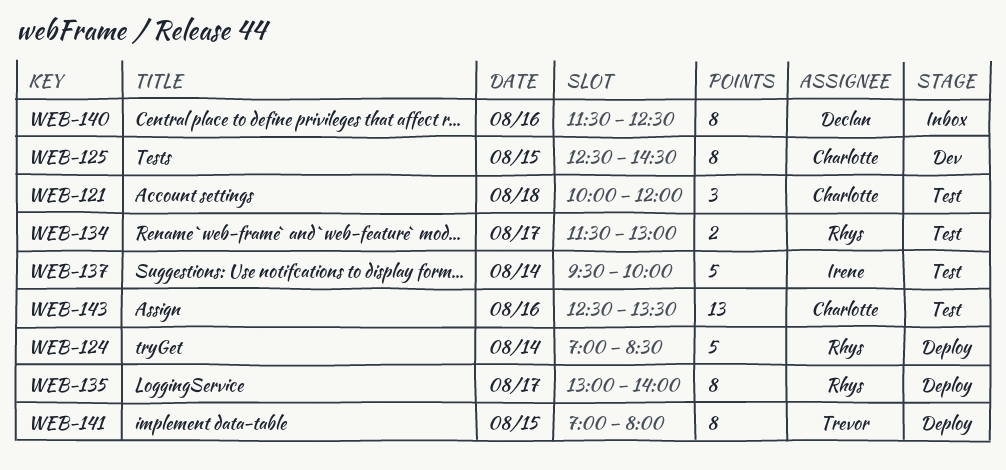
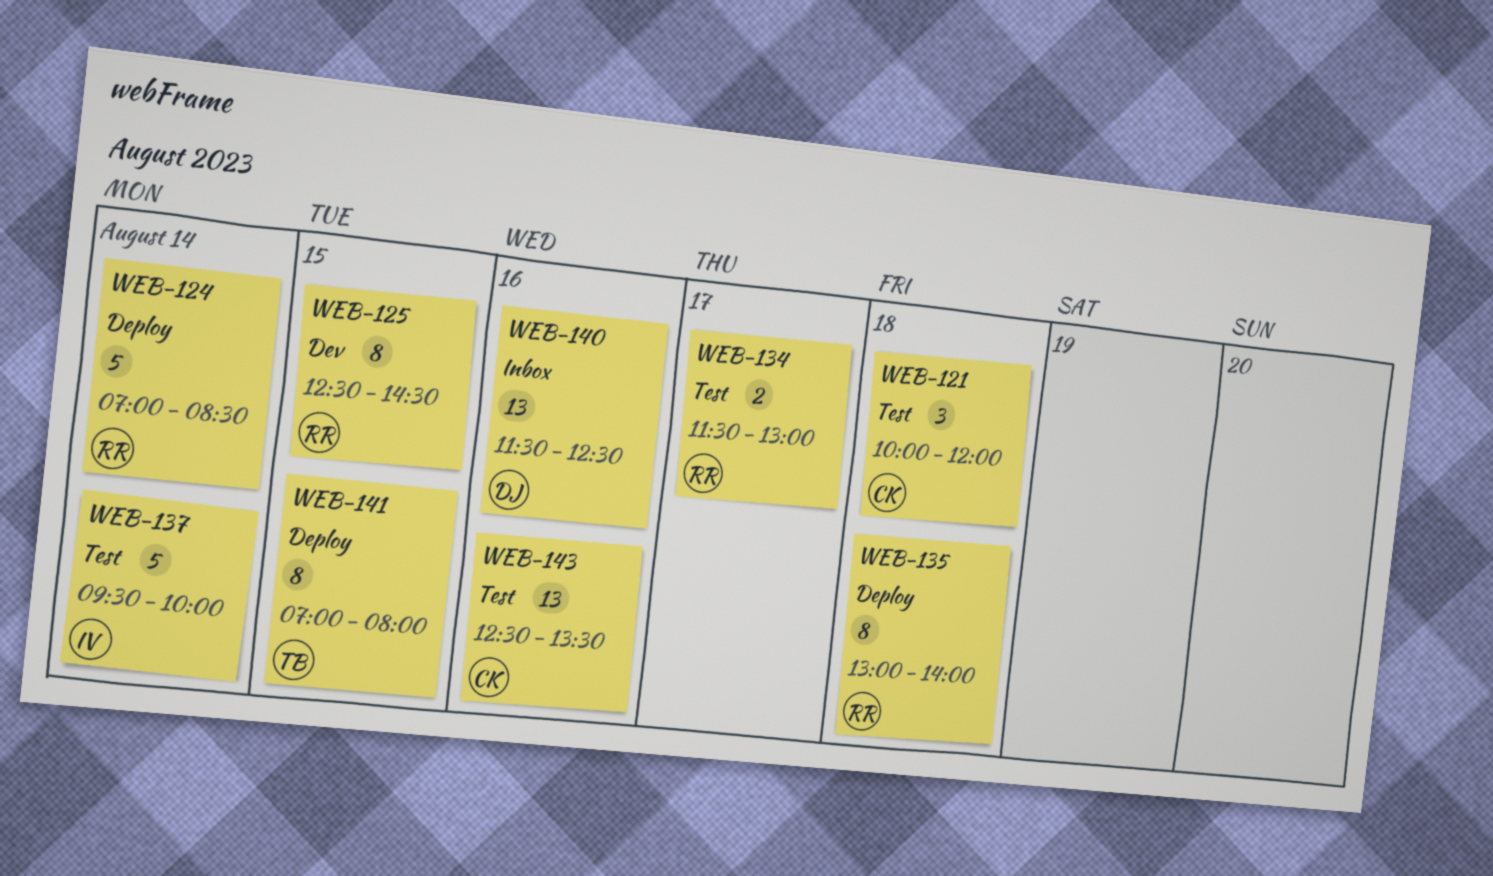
WEB-125, owner: Charlotte -> Rhys
WEB-135, day: Aug 17 -> Aug 18
WEB-140, estimate: 8 -> 13

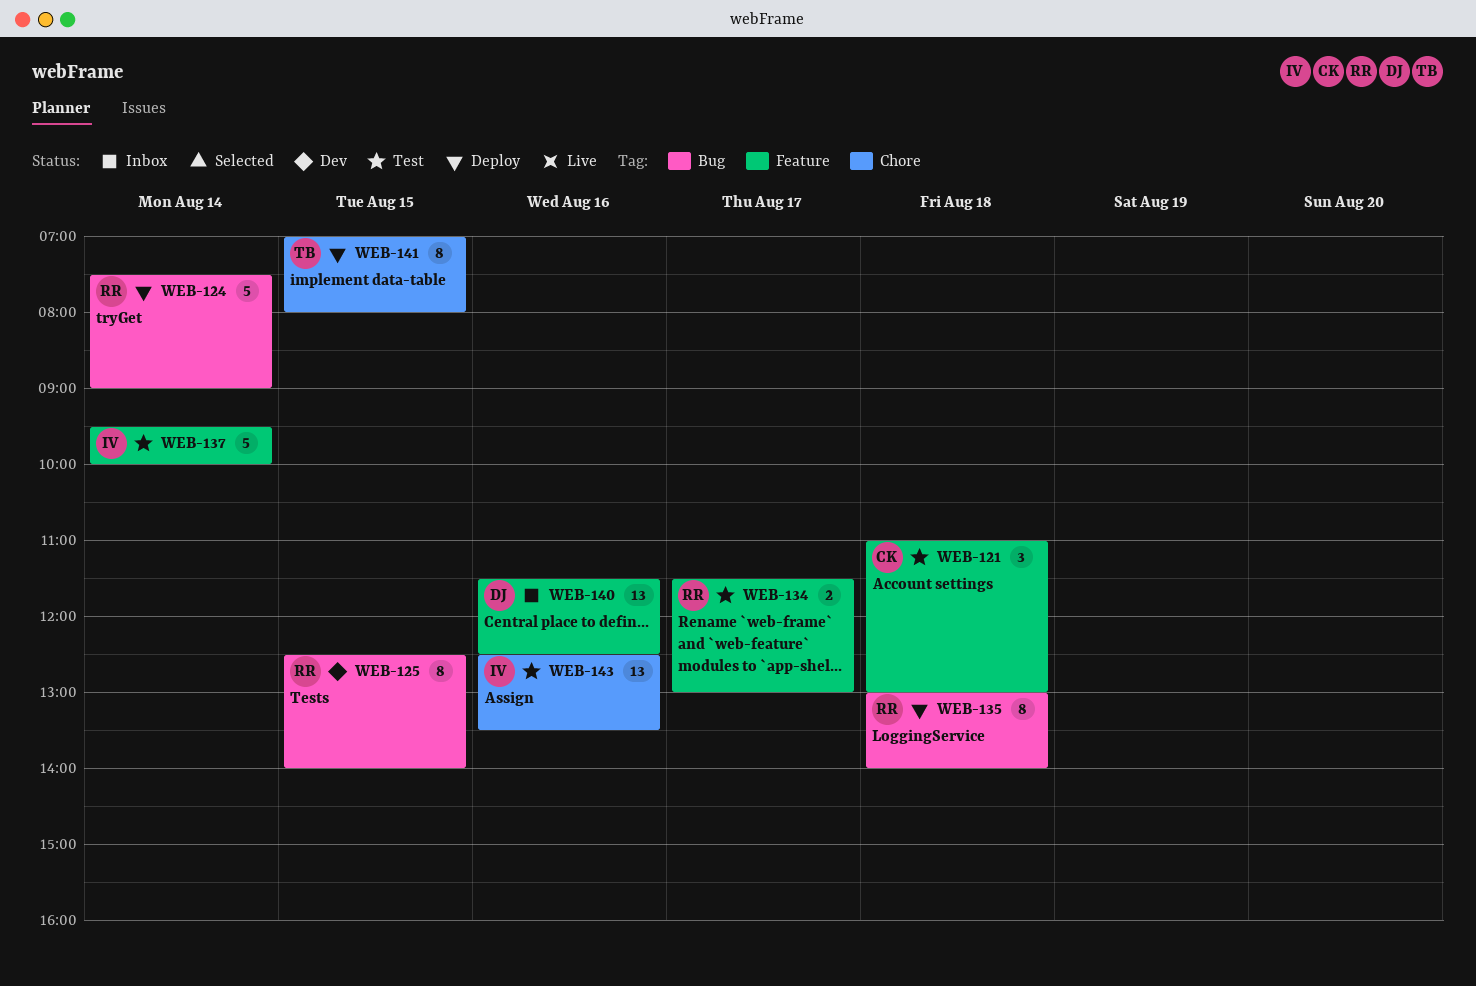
WEB-121, begins: 10:00 -> 11:00
WEB-121, ends: 12:00 -> 13:00
WEB-124, begins: 07:00 -> 07:30
WEB-124, ends: 08:30 -> 09:00
WEB-125, ends: 14:30 -> 14:00
WEB-143, owner: CK -> IV

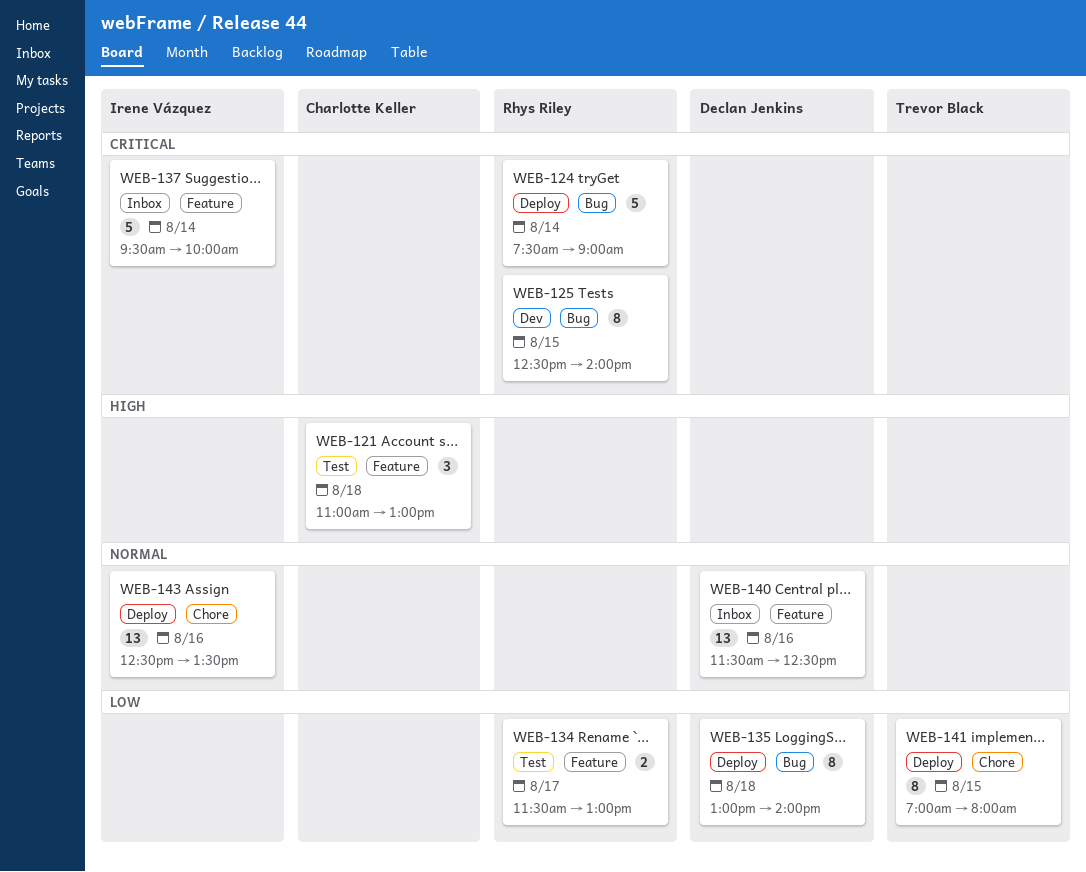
WEB-135, owner: Rhys Riley -> Declan Jenkins
WEB-137, status: Test -> Inbox
WEB-143, status: Test -> Deploy

